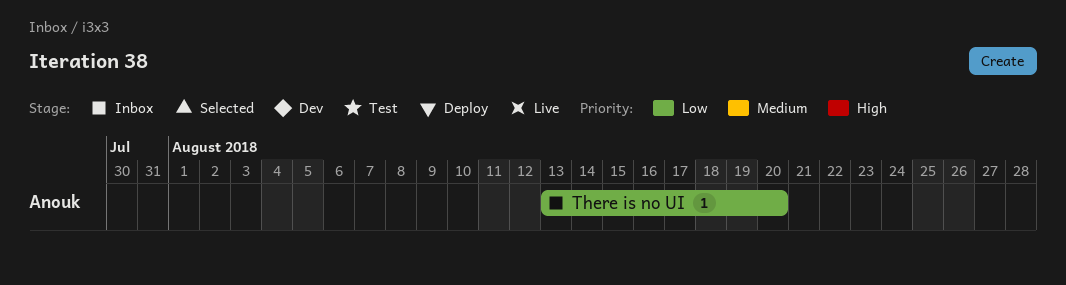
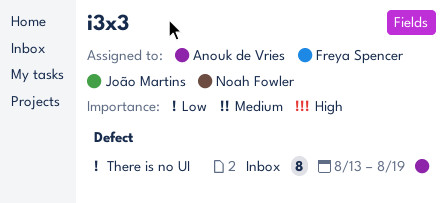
There is no UI, estimate: 1 -> 8
There is no UI, due: Aug 20 -> Aug 19

